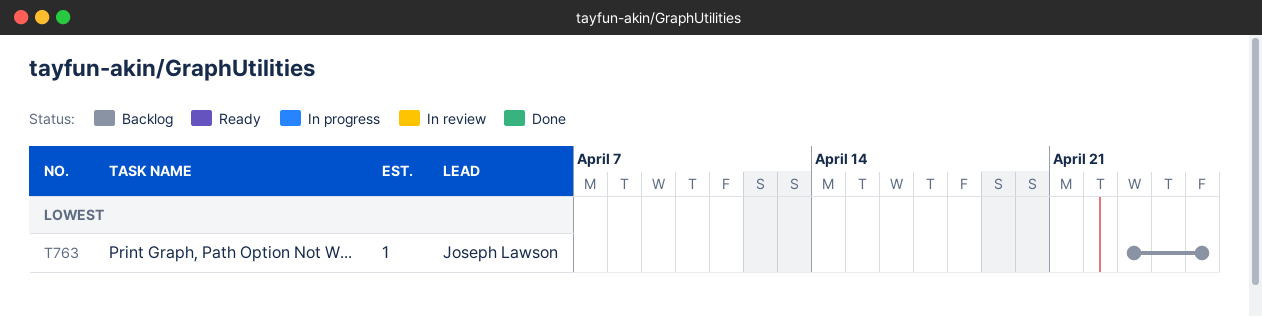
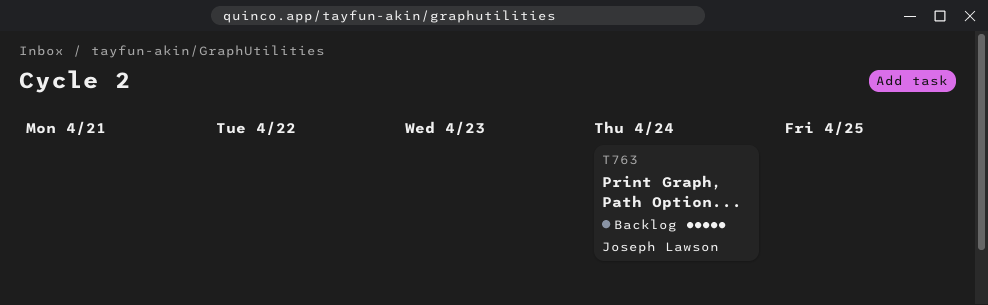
T763, estimate: 1 -> 5
T763, due: Apr 25 -> Apr 24

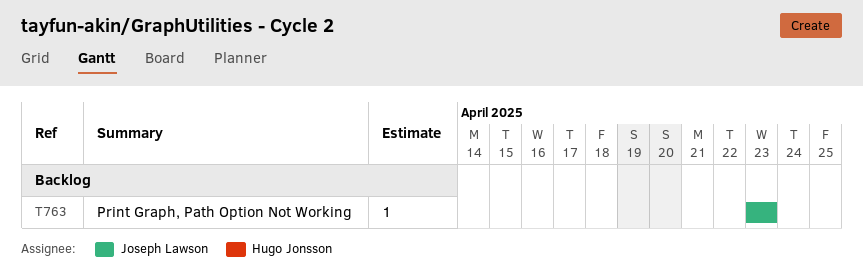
T763, estimate: 5 -> 1
T763, due: Apr 24 -> Apr 23

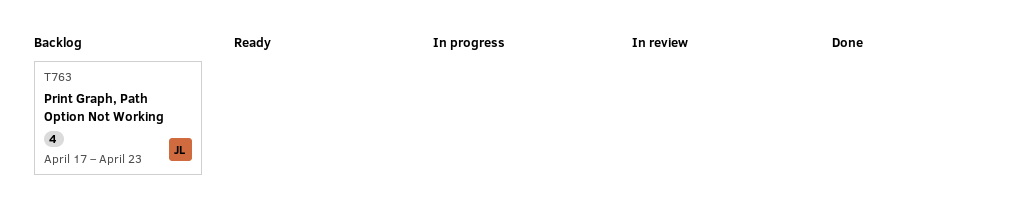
T763, estimate: 1 -> 4
T763, start: Apr 23 -> Apr 17

